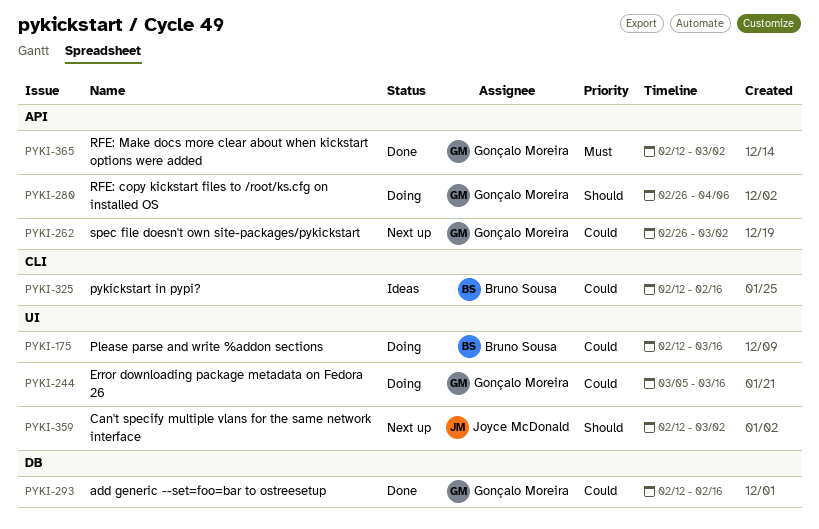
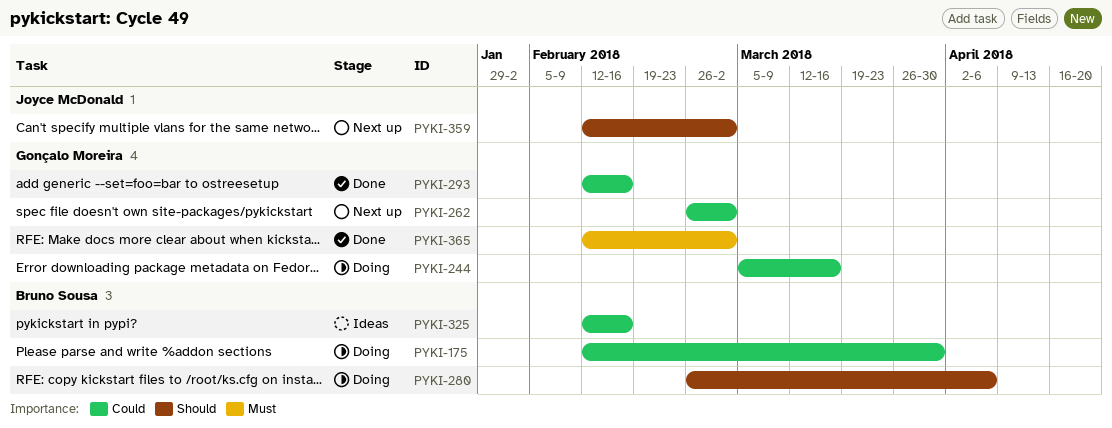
PYKI-175, due: Mar 16 -> Mar 30
PYKI-280, owner: Gonçalo Moreira -> Bruno Sousa

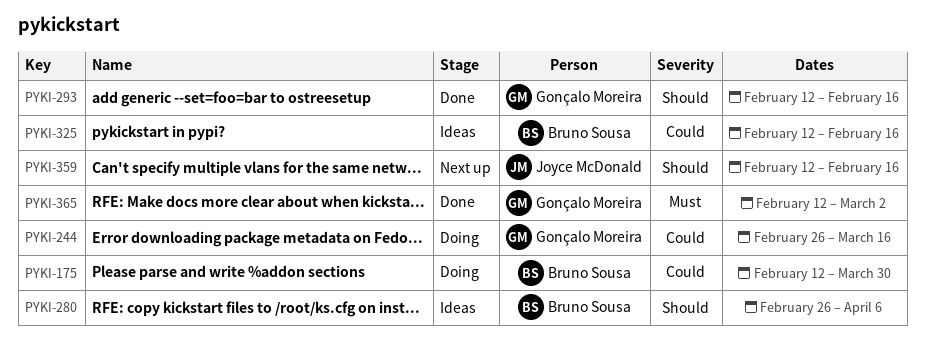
PYKI-244, start: Mar 5 -> Feb 26
PYKI-262: present -> none
PYKI-280, status: Doing -> Ideas
PYKI-293, priority: Could -> Should
PYKI-359, due: Mar 2 -> Feb 16

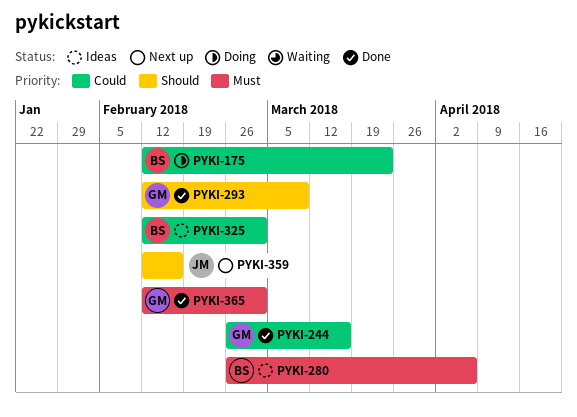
PYKI-175, due: Mar 30 -> Mar 23
PYKI-244, status: Doing -> Done
PYKI-280, priority: Should -> Must
PYKI-293, due: Feb 16 -> Mar 9
PYKI-325, due: Feb 16 -> Mar 2

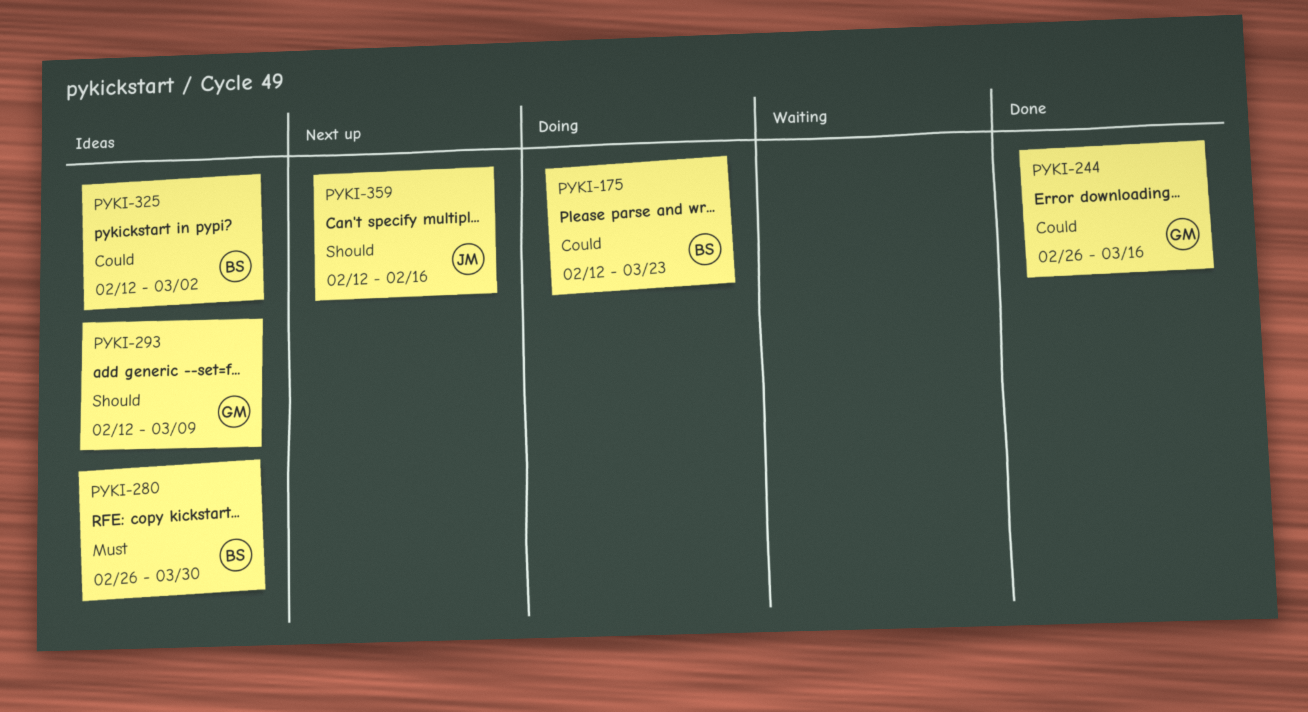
PYKI-280, due: Apr 6 -> Mar 30
PYKI-293, status: Done -> Ideas
PYKI-365: present -> none

